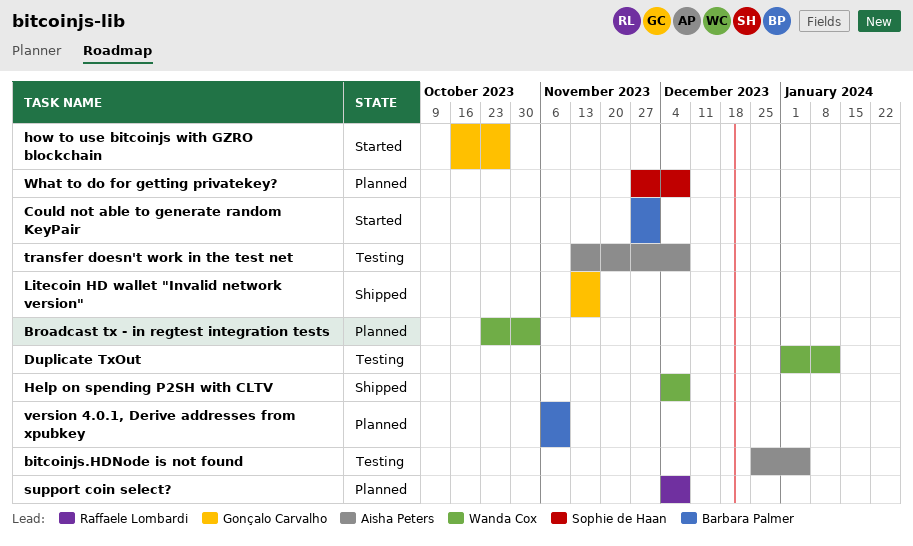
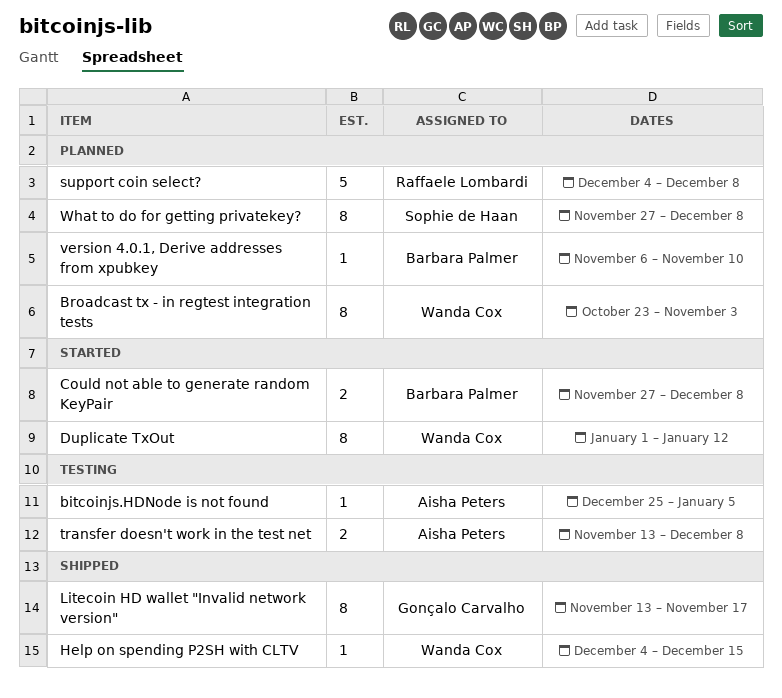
Could not able to generate random KeyPair, due: Dec 1 -> Dec 8
Duplicate TxOut, status: Testing -> Started
Help on spending P2SH with CLTV, due: Dec 8 -> Dec 15
how to use bitcoinjs with GZRO blockchain: present -> none

